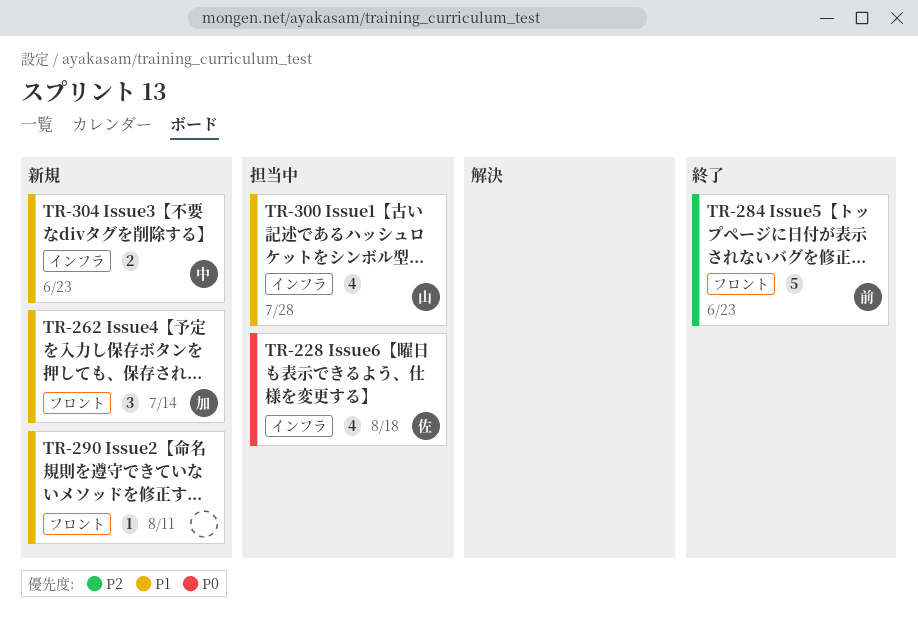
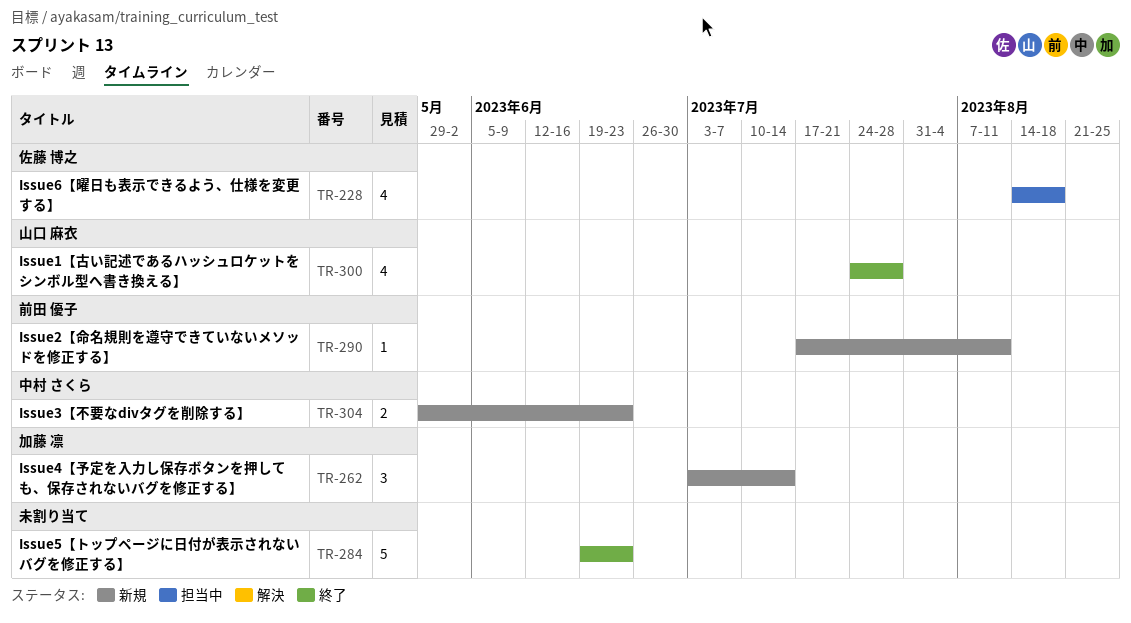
TR-284, owner: 前田 優子 -> none
TR-290, owner: none -> 前田 優子
TR-300, status: 担当中 -> 終了

